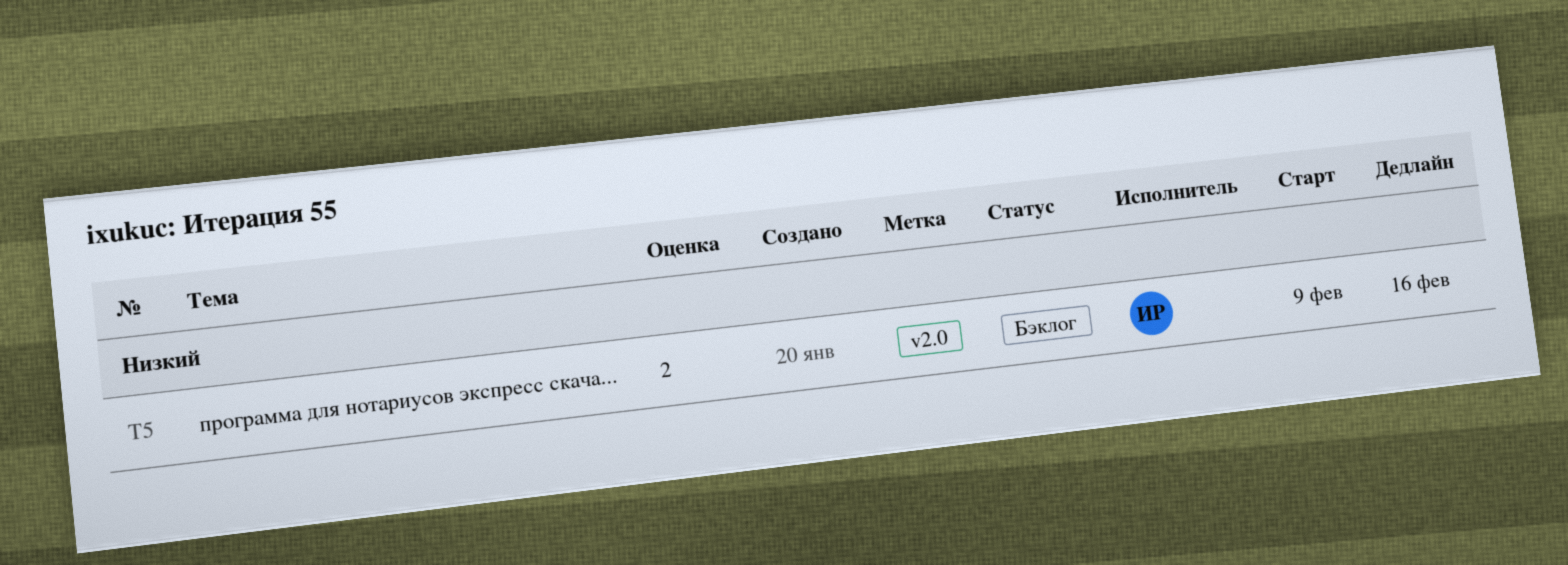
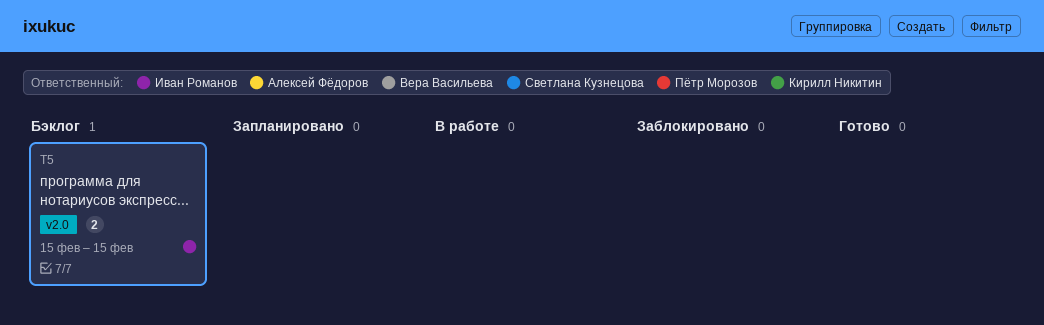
T5, start: Feb 9 -> Feb 15
T5, due: Feb 16 -> Feb 15

